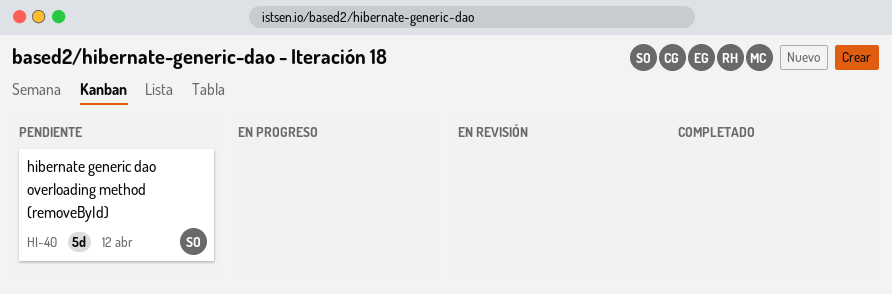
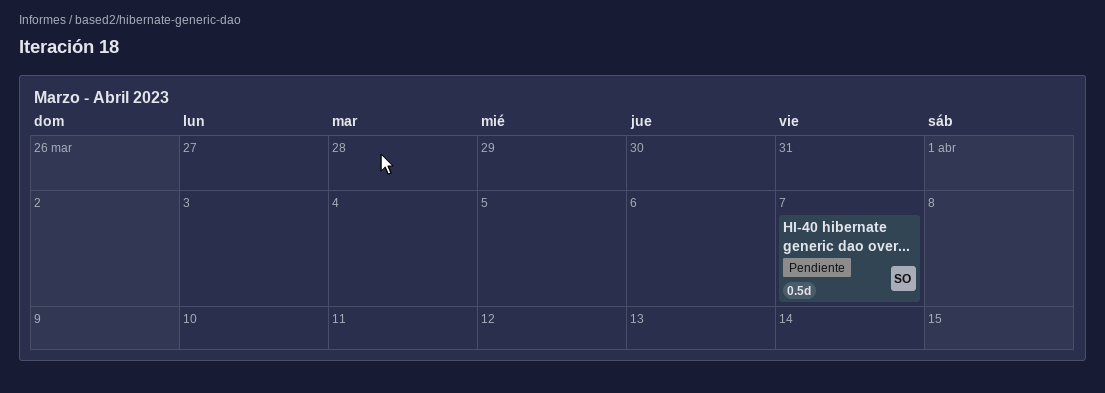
HI-40, estimate: 5d -> 0.5d
HI-40, due: Apr 12 -> Apr 7

